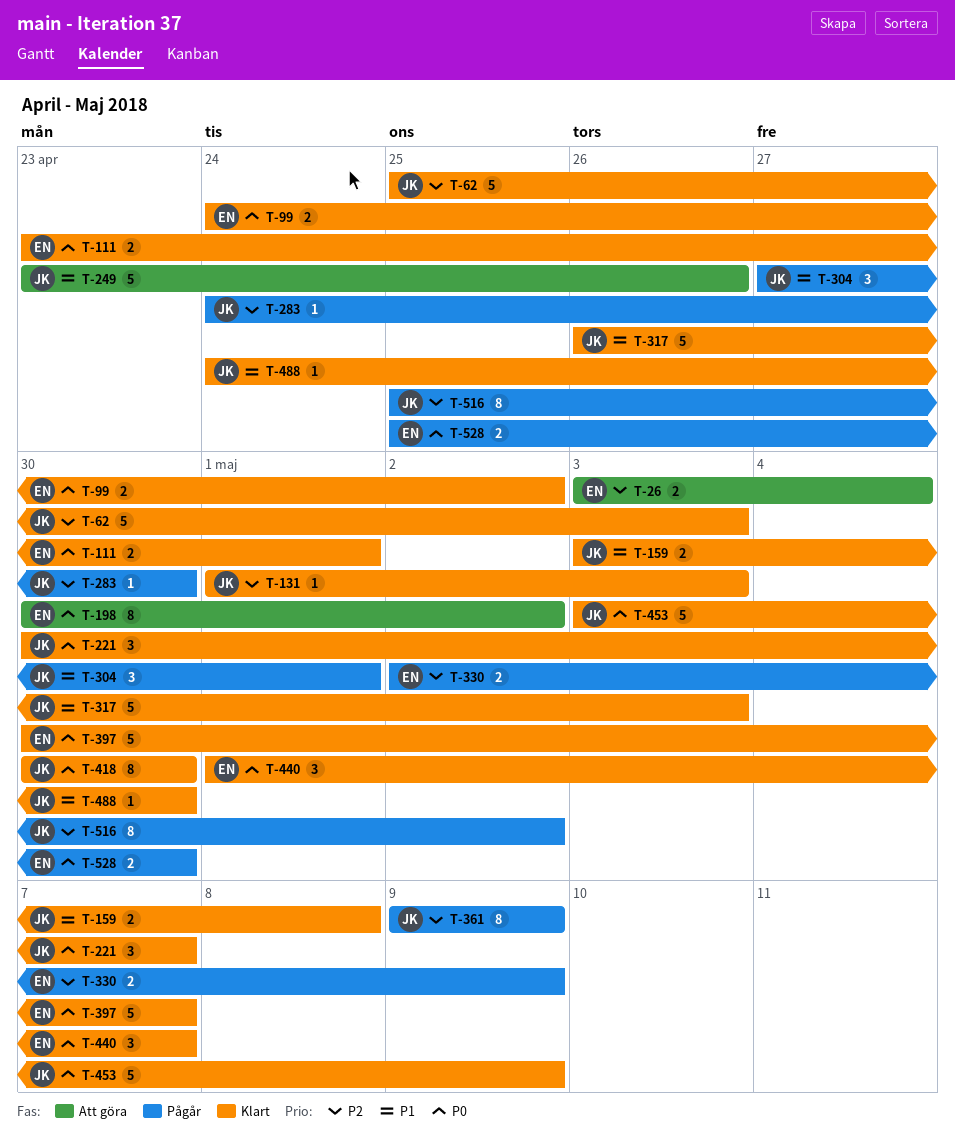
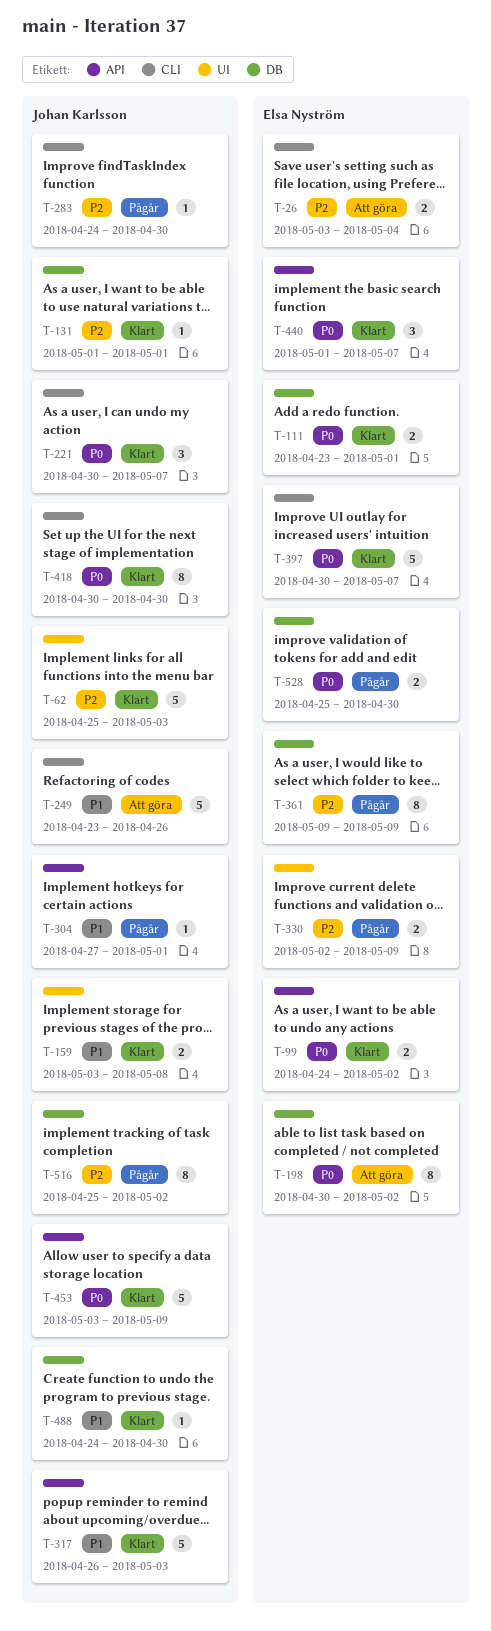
T-131, due: May 3 -> May 1
T-304, estimate: 3 -> 1
T-361, owner: Johan Karlsson -> Elsa Nyström

